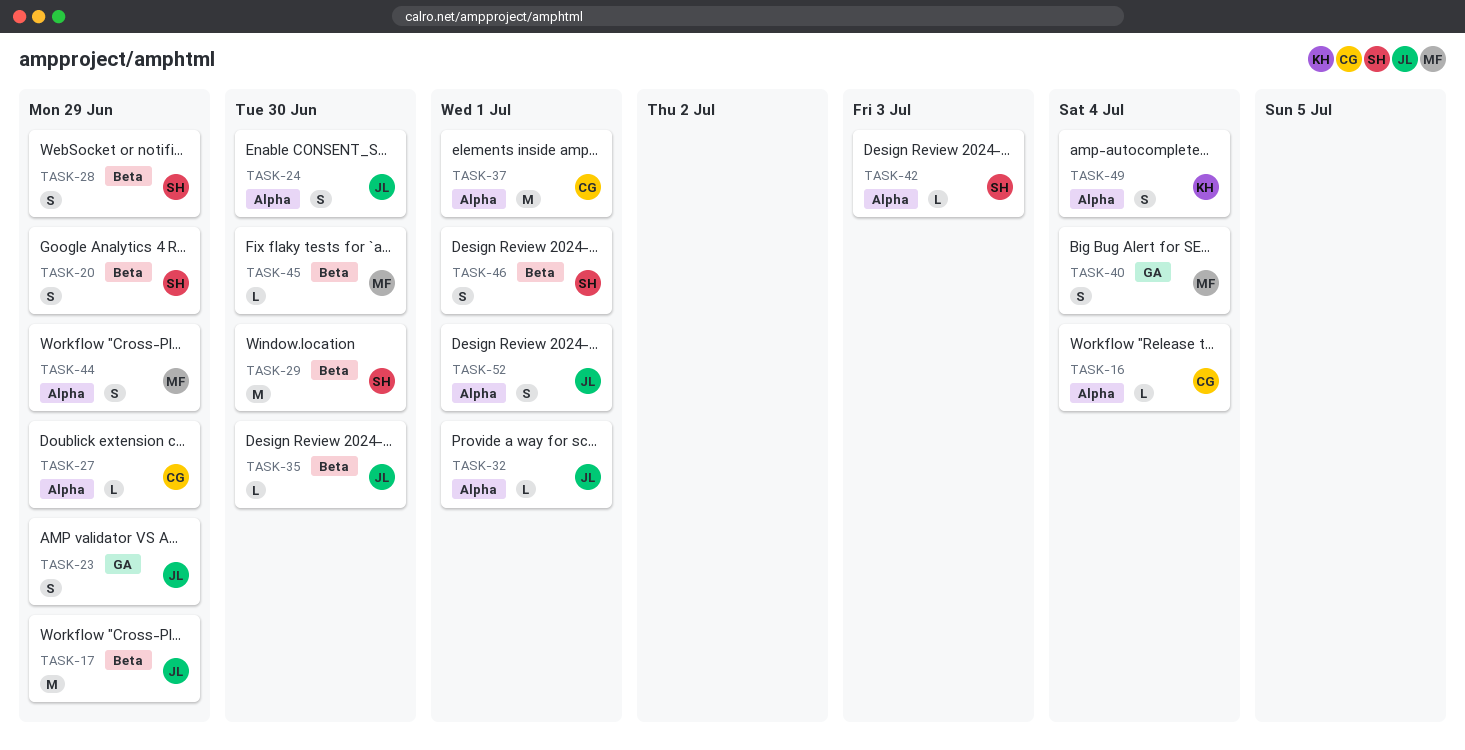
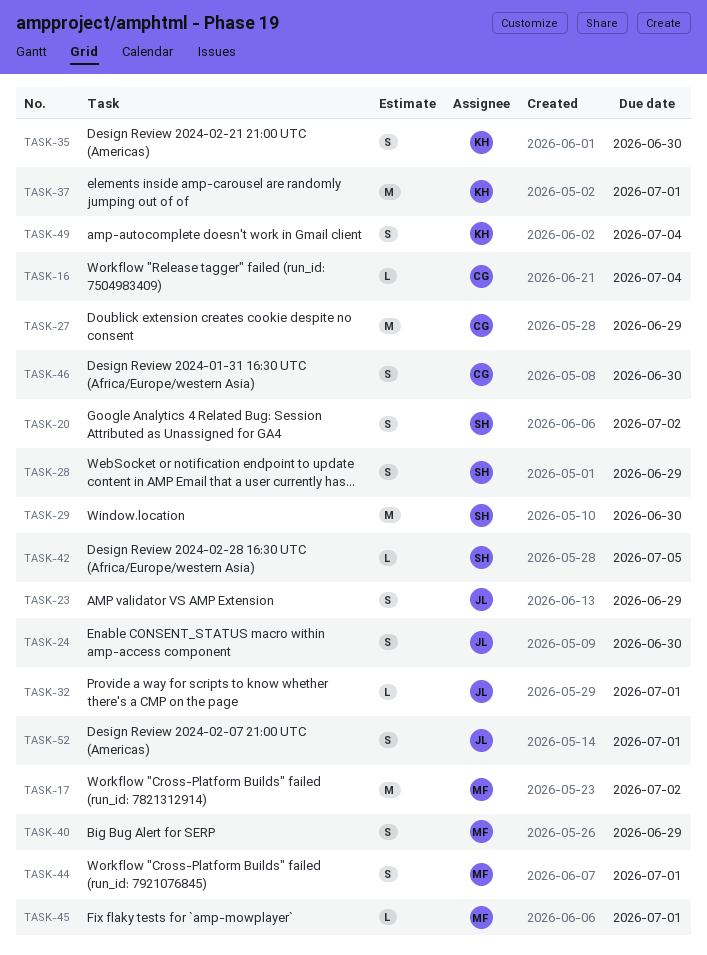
TASK-17, owner: JL -> MF
TASK-17, due: Jun 29 -> Jul 2
TASK-20, due: Jun 29 -> Jul 2
TASK-27, estimate: L -> M
TASK-35, owner: JL -> KH
TASK-35, estimate: L -> S
TASK-37, owner: CG -> KH
TASK-40, due: Jul 4 -> Jun 29
TASK-42, due: Jul 3 -> Jul 5
TASK-44, due: Jun 29 -> Jul 1
TASK-45, due: Jun 30 -> Jul 1
TASK-46, owner: SH -> CG
TASK-46, due: Jul 1 -> Jun 30

